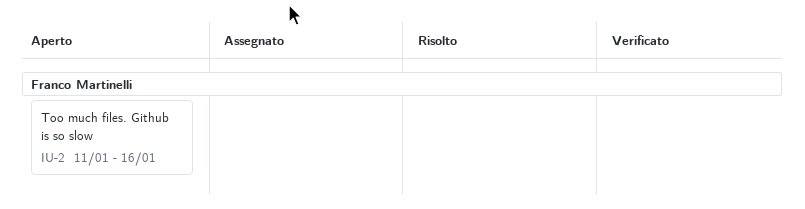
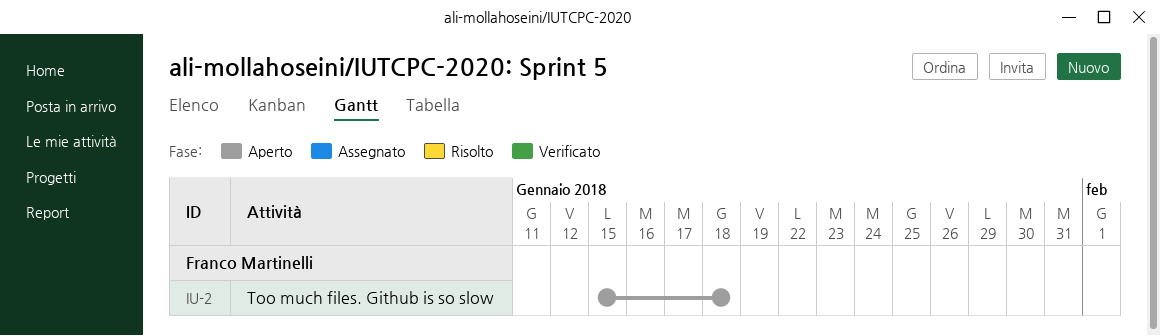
IU-2, start: Jan 11 -> Jan 15
IU-2, due: Jan 16 -> Jan 18

